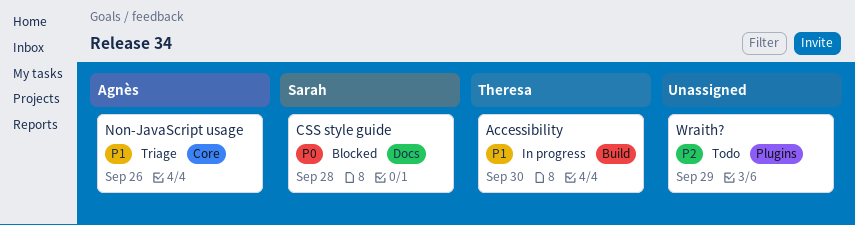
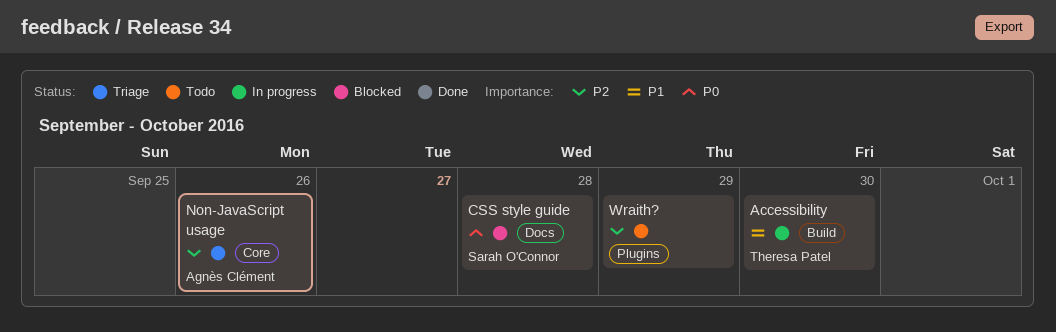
Non-JavaScript usage, priority: P1 -> P2

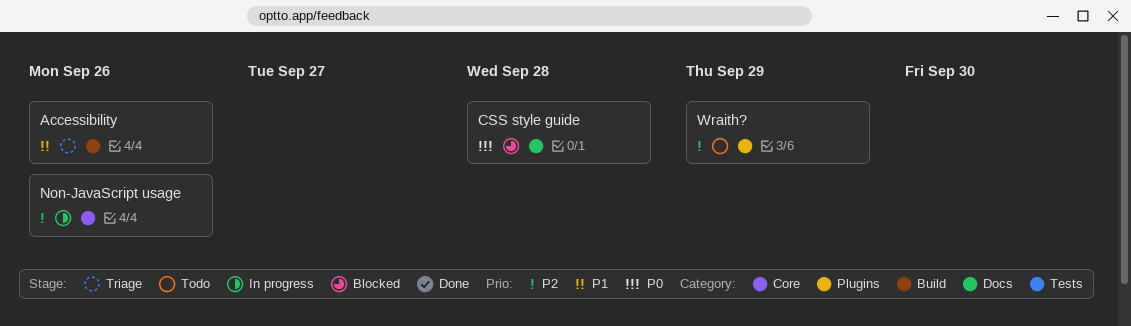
Accessibility, status: In progress -> Triage
Accessibility, due: Sep 30 -> Sep 26
Non-JavaScript usage, status: Triage -> In progress

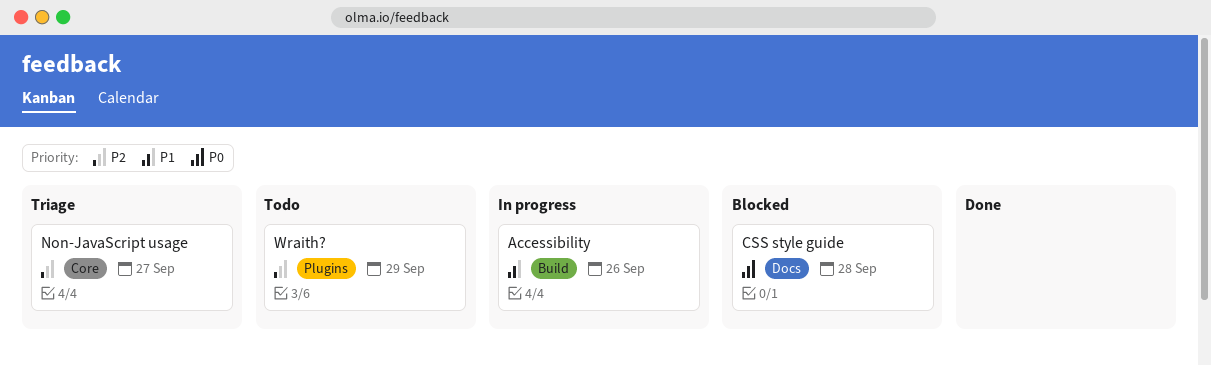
Accessibility, status: Triage -> In progress
Non-JavaScript usage, status: In progress -> Triage
Non-JavaScript usage, due: Sep 26 -> Sep 27

